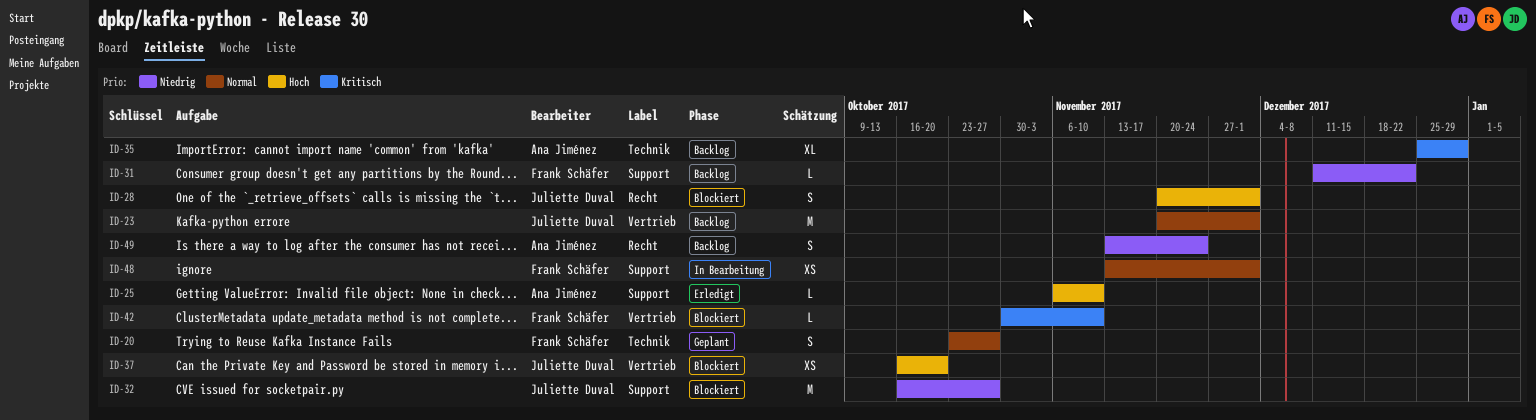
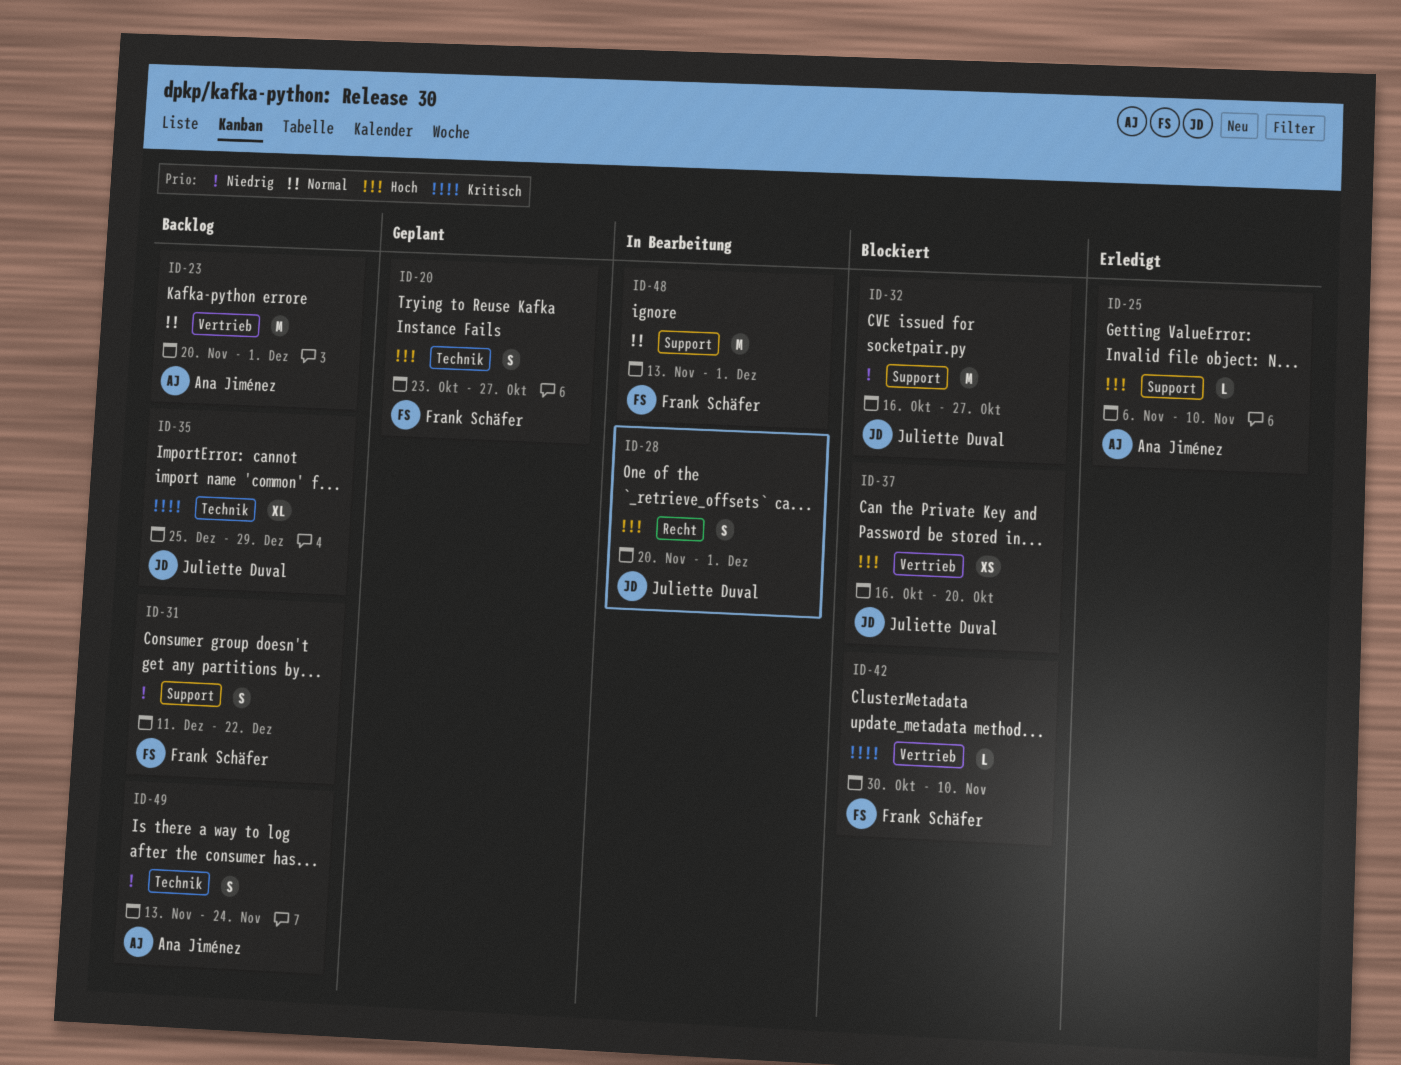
ID-20, priority: Normal -> Hoch
ID-23, owner: Juliette Duval -> Ana Jiménez
ID-28, status: Blockiert -> In Bearbeitung
ID-31, estimate: L -> S
ID-35, owner: Ana Jiménez -> Juliette Duval
ID-48, estimate: XS -> M
ID-49, label: Recht -> Technik

